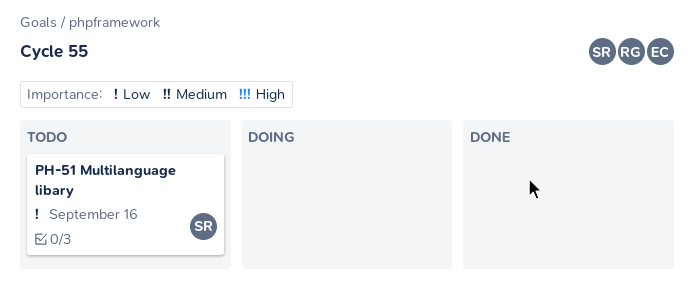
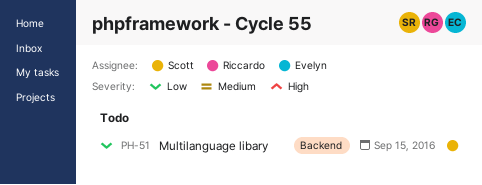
PH-51, due: Sep 16 -> Sep 15

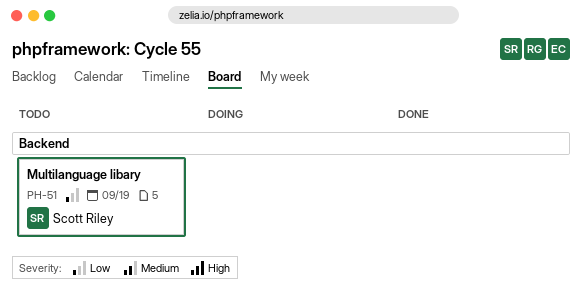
PH-51, due: Sep 15 -> Sep 19

